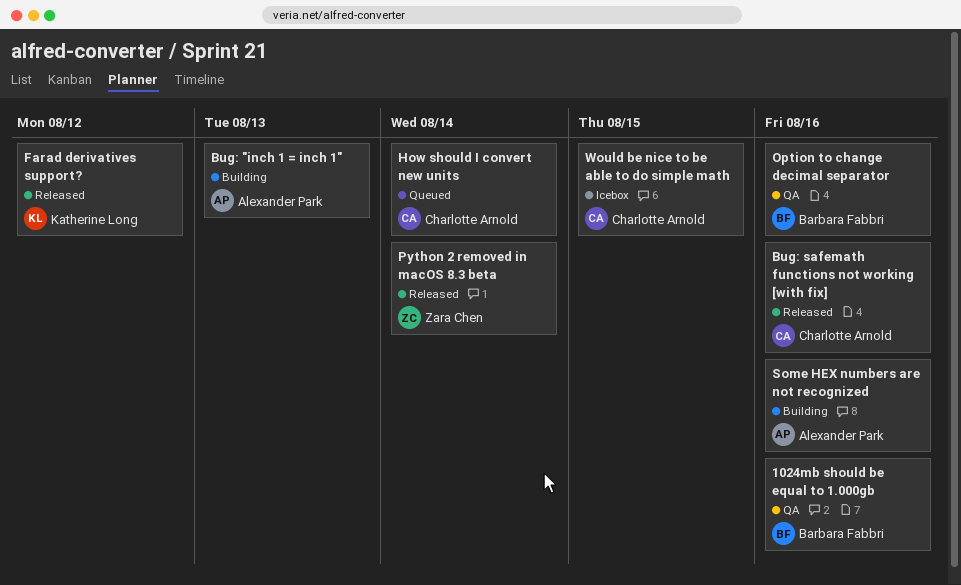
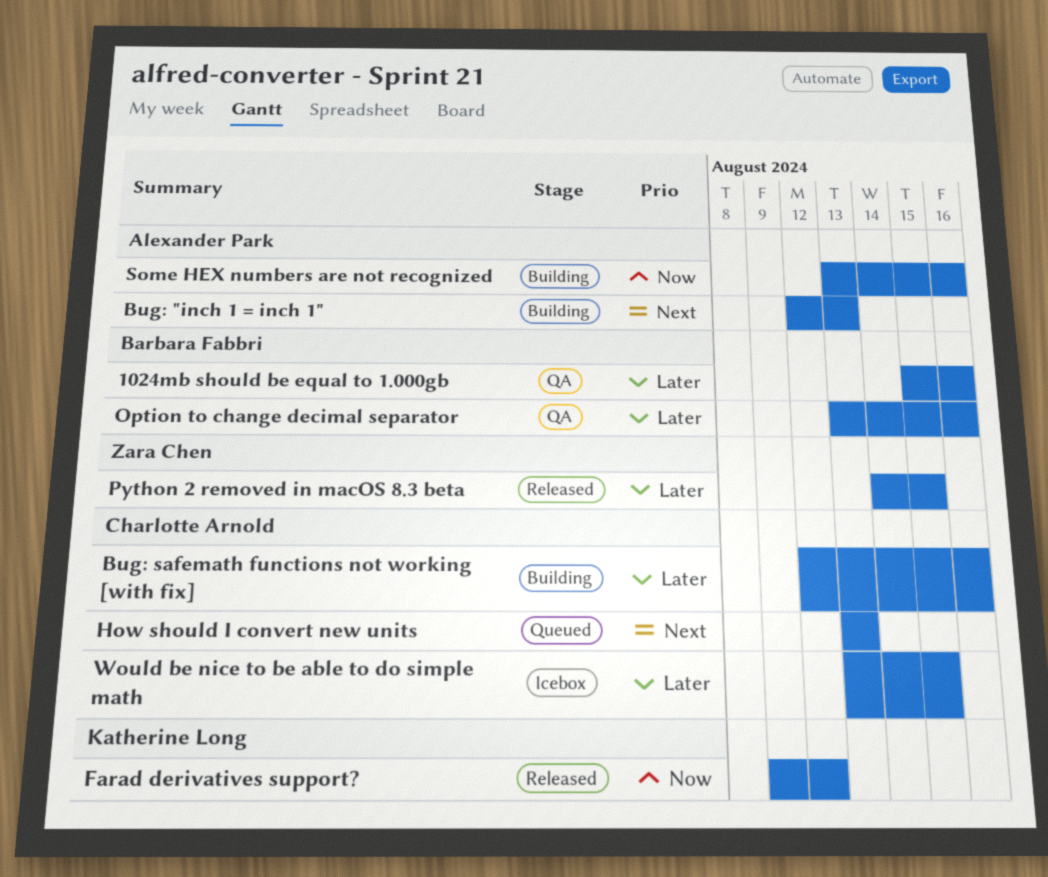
Bug: safemath functions not working [with fix], status: Released -> Building
How should I convert new units, due: Aug 14 -> Aug 13
Python 2 removed in macOS 8.3 beta, due: Aug 14 -> Aug 15

